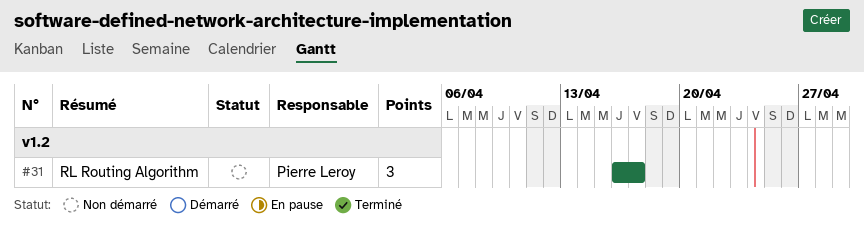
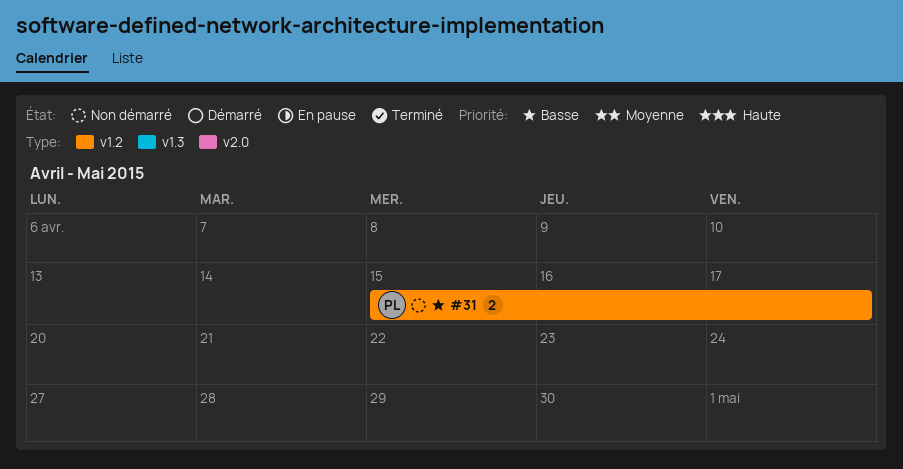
#31, estimate: 3 -> 2
#31, start: Apr 16 -> Apr 15

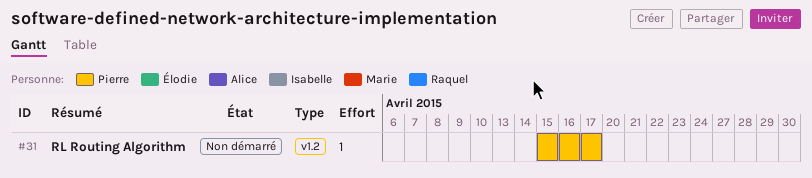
#31, estimate: 2 -> 1

